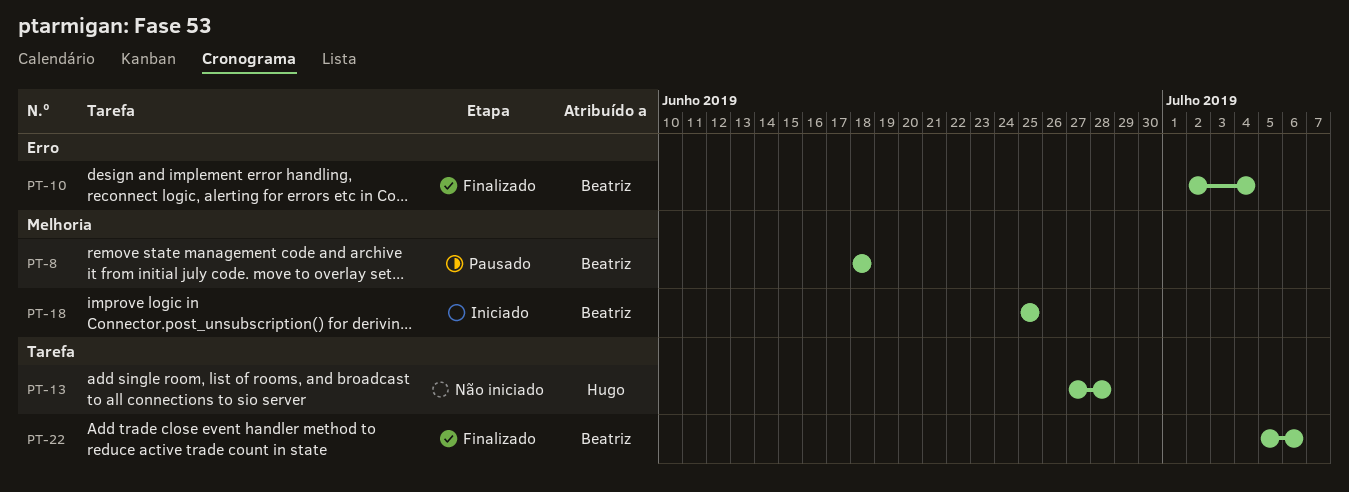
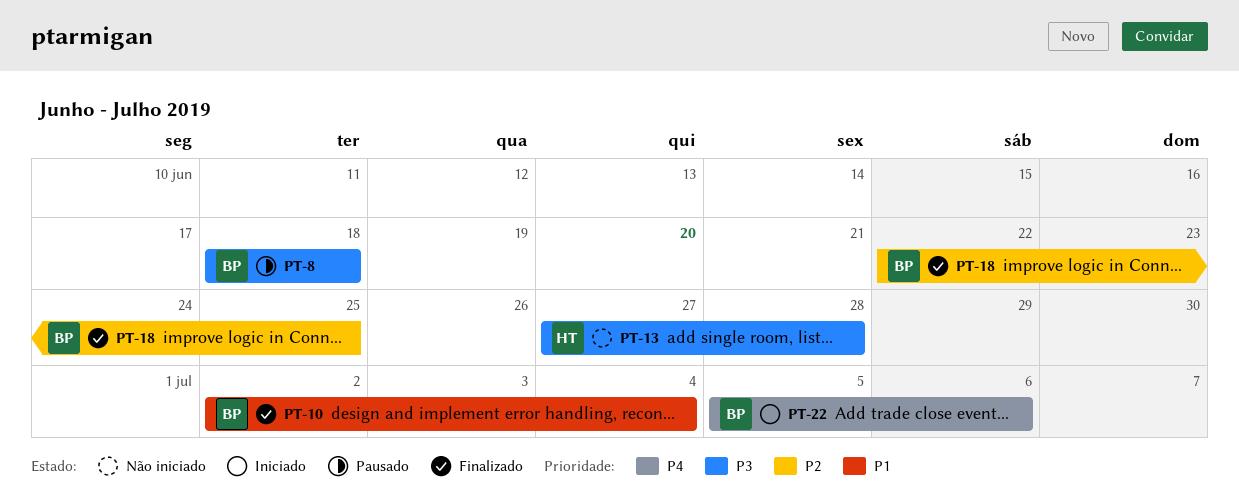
PT-18, status: Iniciado -> Finalizado
PT-18, start: Jun 25 -> Jun 22
PT-22, status: Finalizado -> Iniciado

